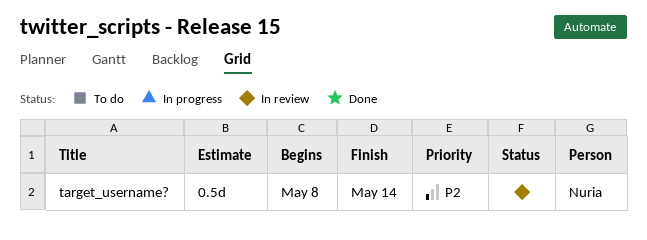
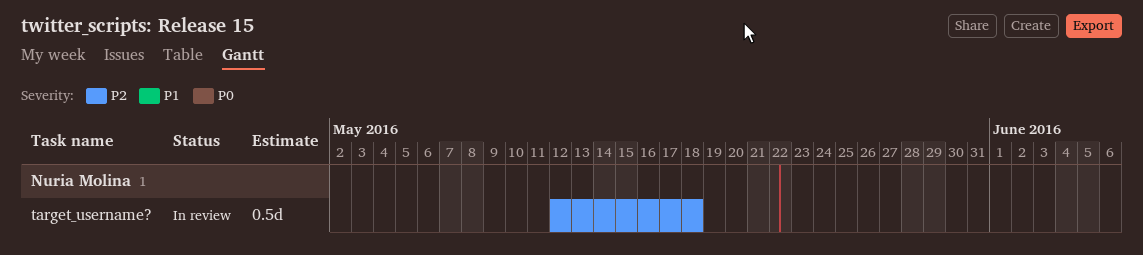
target_username?, start: May 8 -> May 12
target_username?, due: May 14 -> May 18

